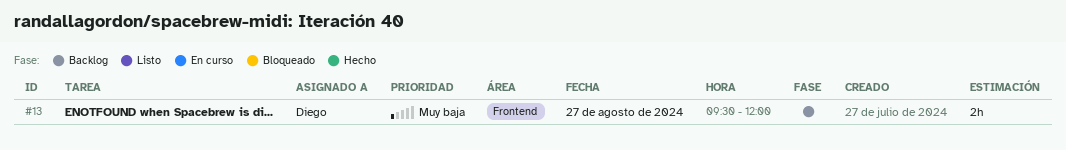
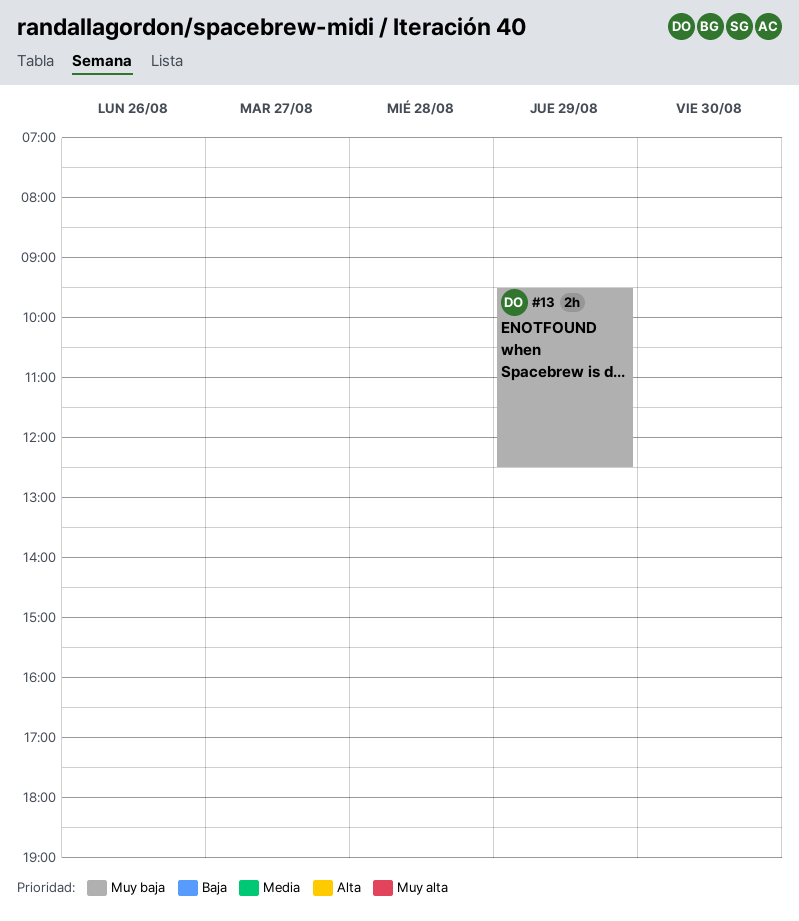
#13, day: Aug 27 -> Aug 29
#13, ends: 12:00 -> 12:30

